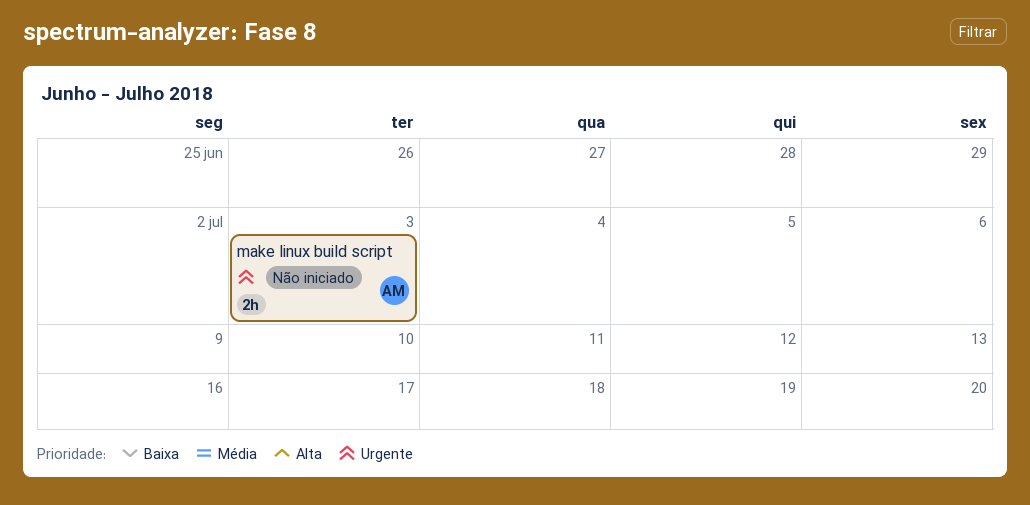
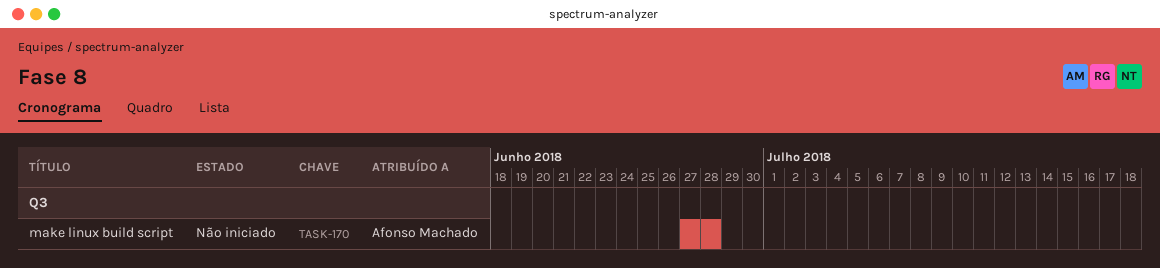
make linux build script, due: Jul 3 -> Jun 28

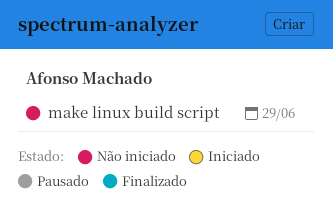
make linux build script, due: Jun 28 -> Jun 29

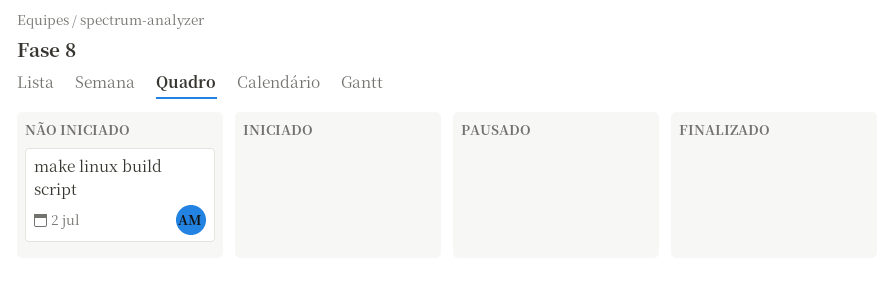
make linux build script, due: Jun 29 -> Jul 2

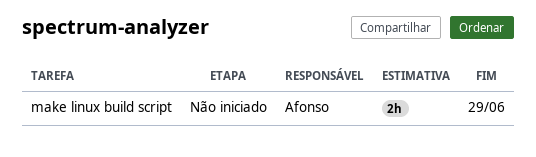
make linux build script, due: Jul 2 -> Jun 29

